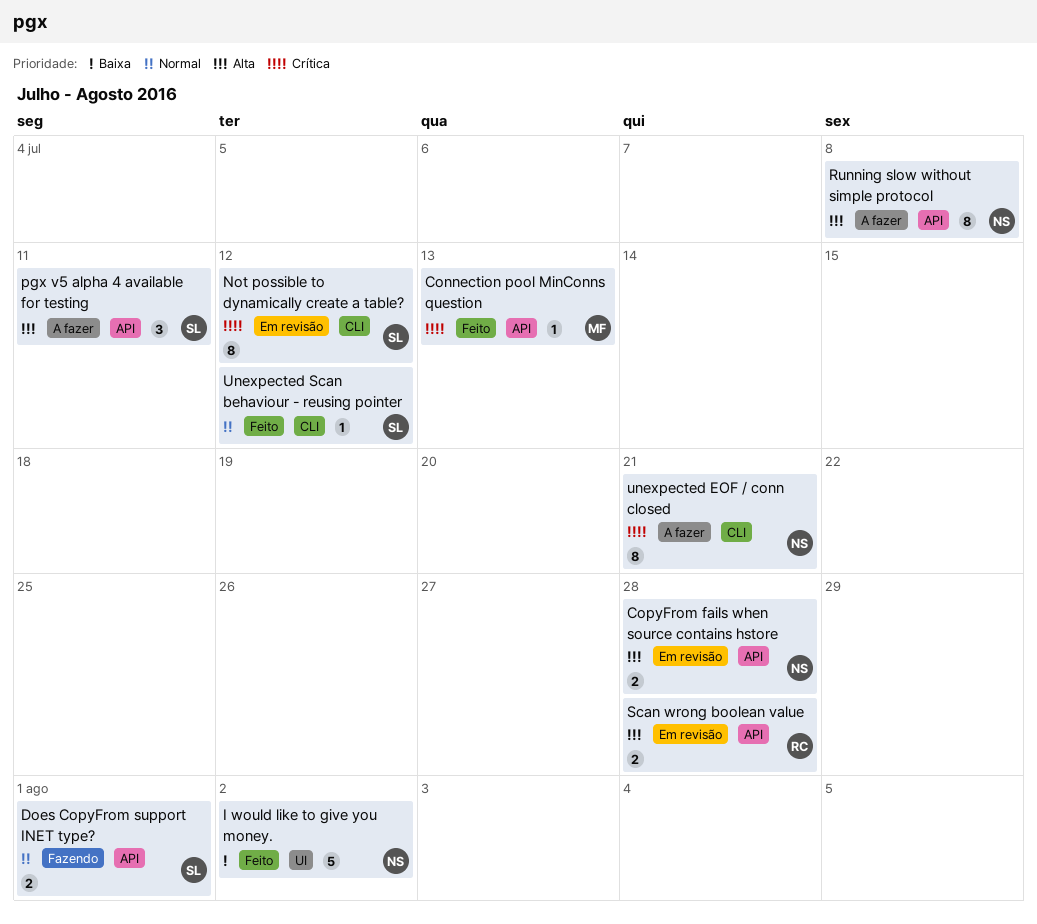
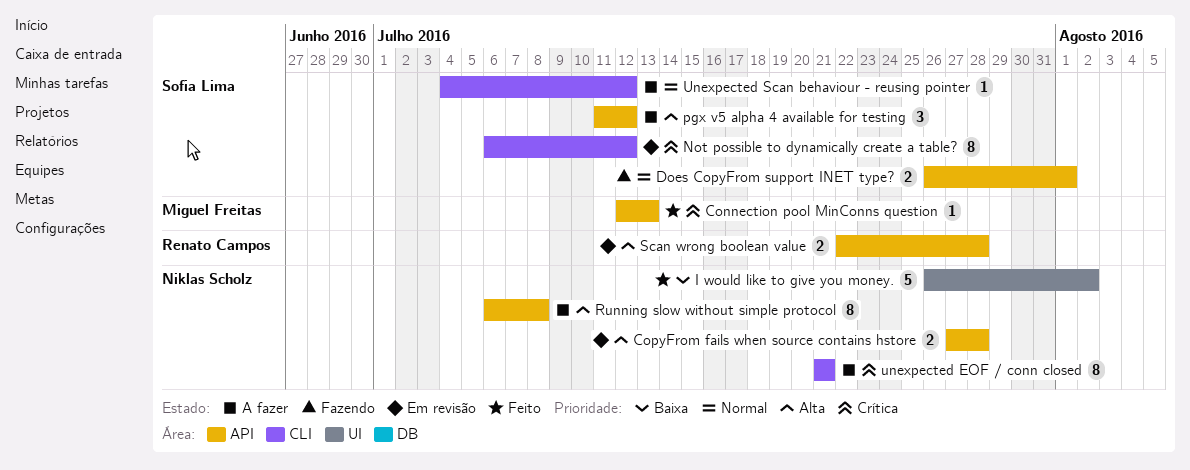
pgx v5 alpha 4 available for testing, due: Jul 11 -> Jul 12
Unexpected Scan behaviour - reusing pointer, status: Feito -> A fazer

